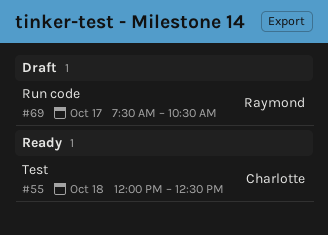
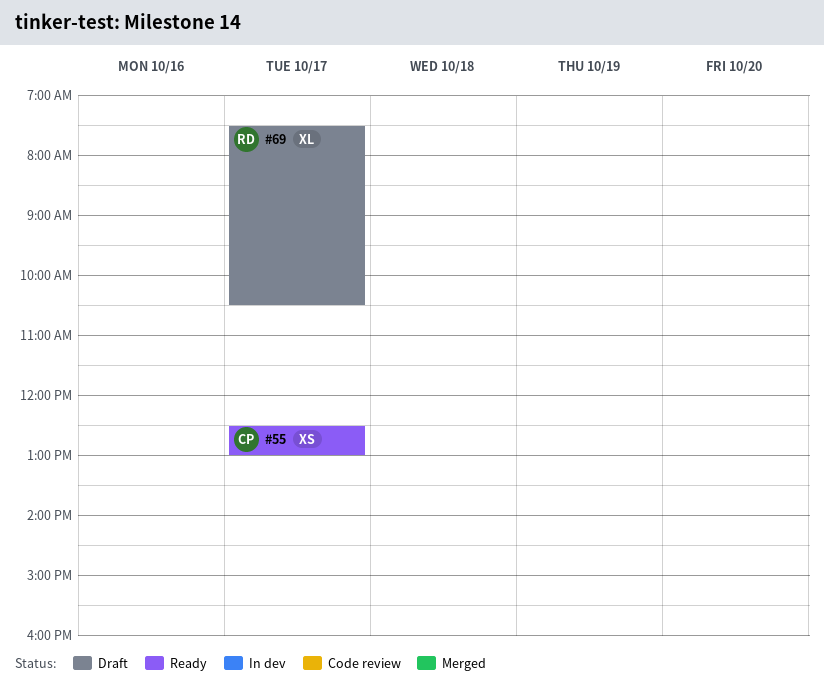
#55, day: Oct 18 -> Oct 17
#55, begins: 12:00 -> 12:30
#55, ends: 12:30 -> 13:00

